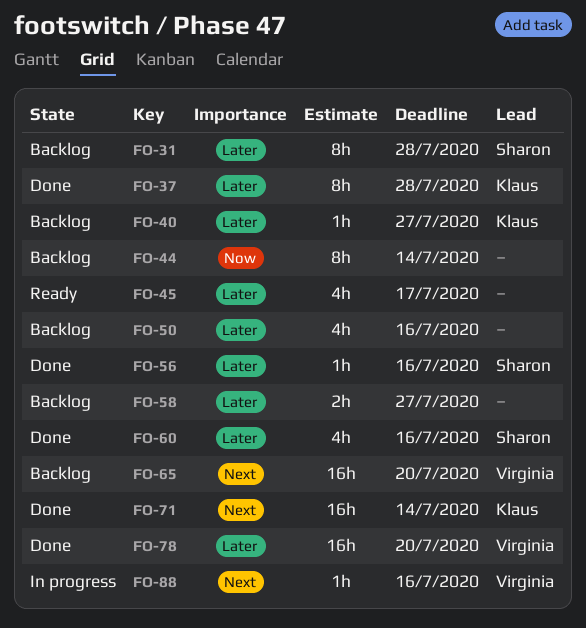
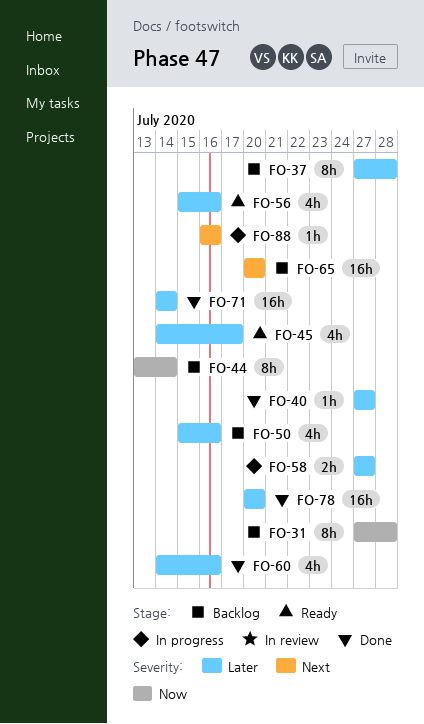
FO-31, priority: Later -> Now
FO-37, status: Done -> Backlog
FO-40, status: Backlog -> Done
FO-56, status: Done -> Ready
FO-56, estimate: 1h -> 4h
FO-58, status: Backlog -> In progress
FO-71, priority: Next -> Later

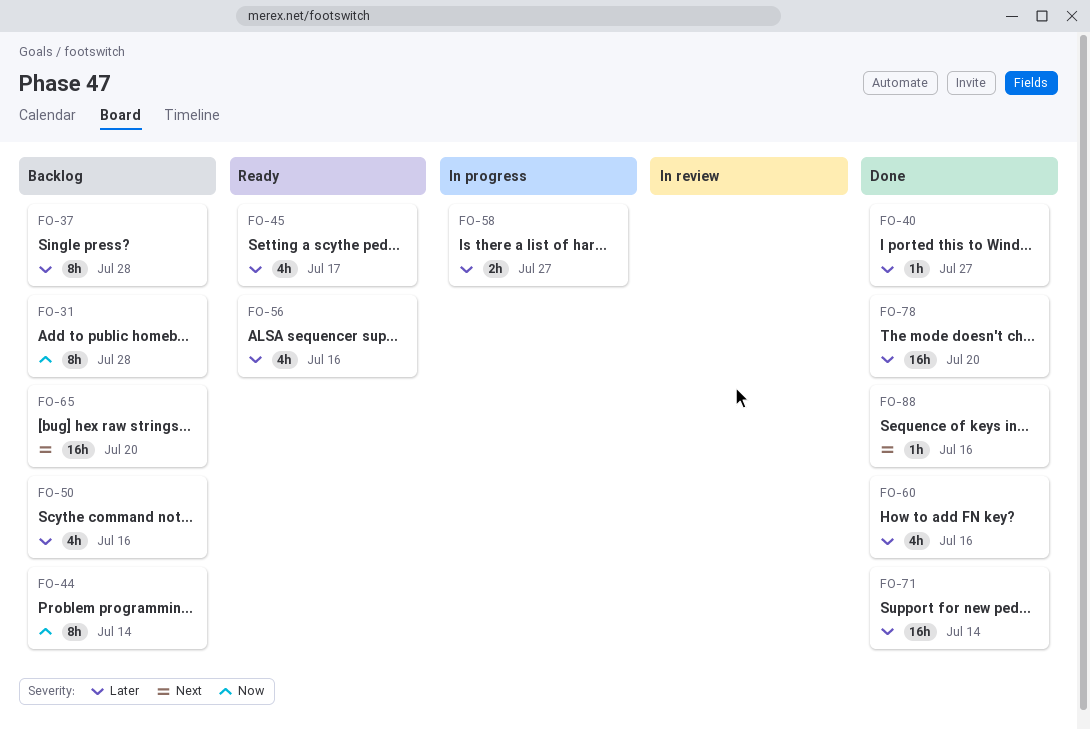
FO-88, status: In progress -> Done

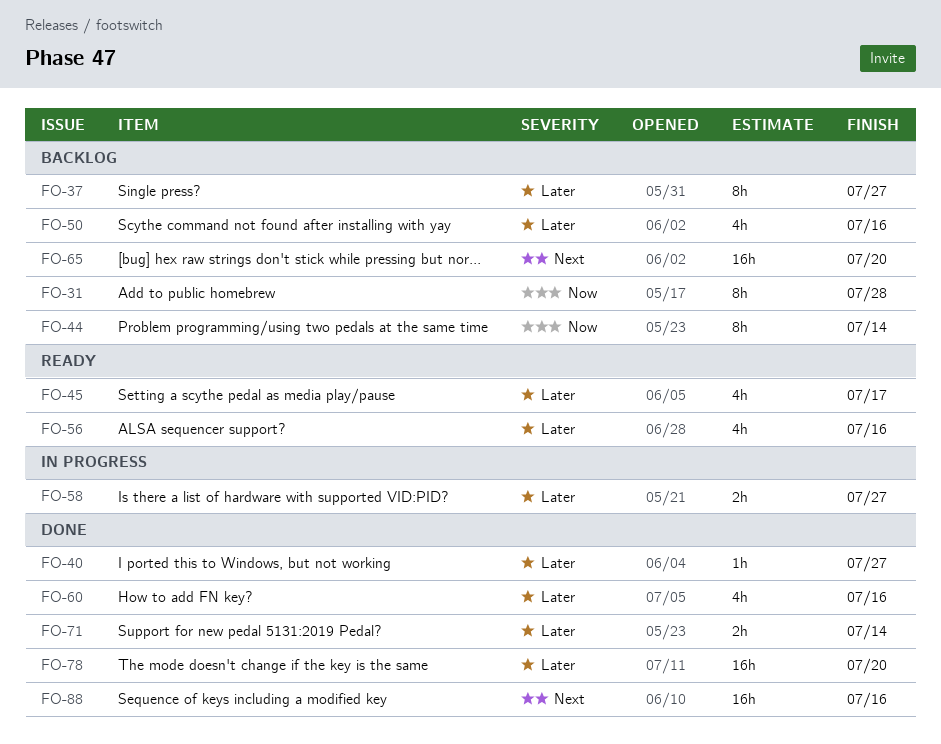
FO-37, due: Jul 28 -> Jul 27
FO-71, estimate: 16h -> 2h
FO-88, estimate: 1h -> 16h

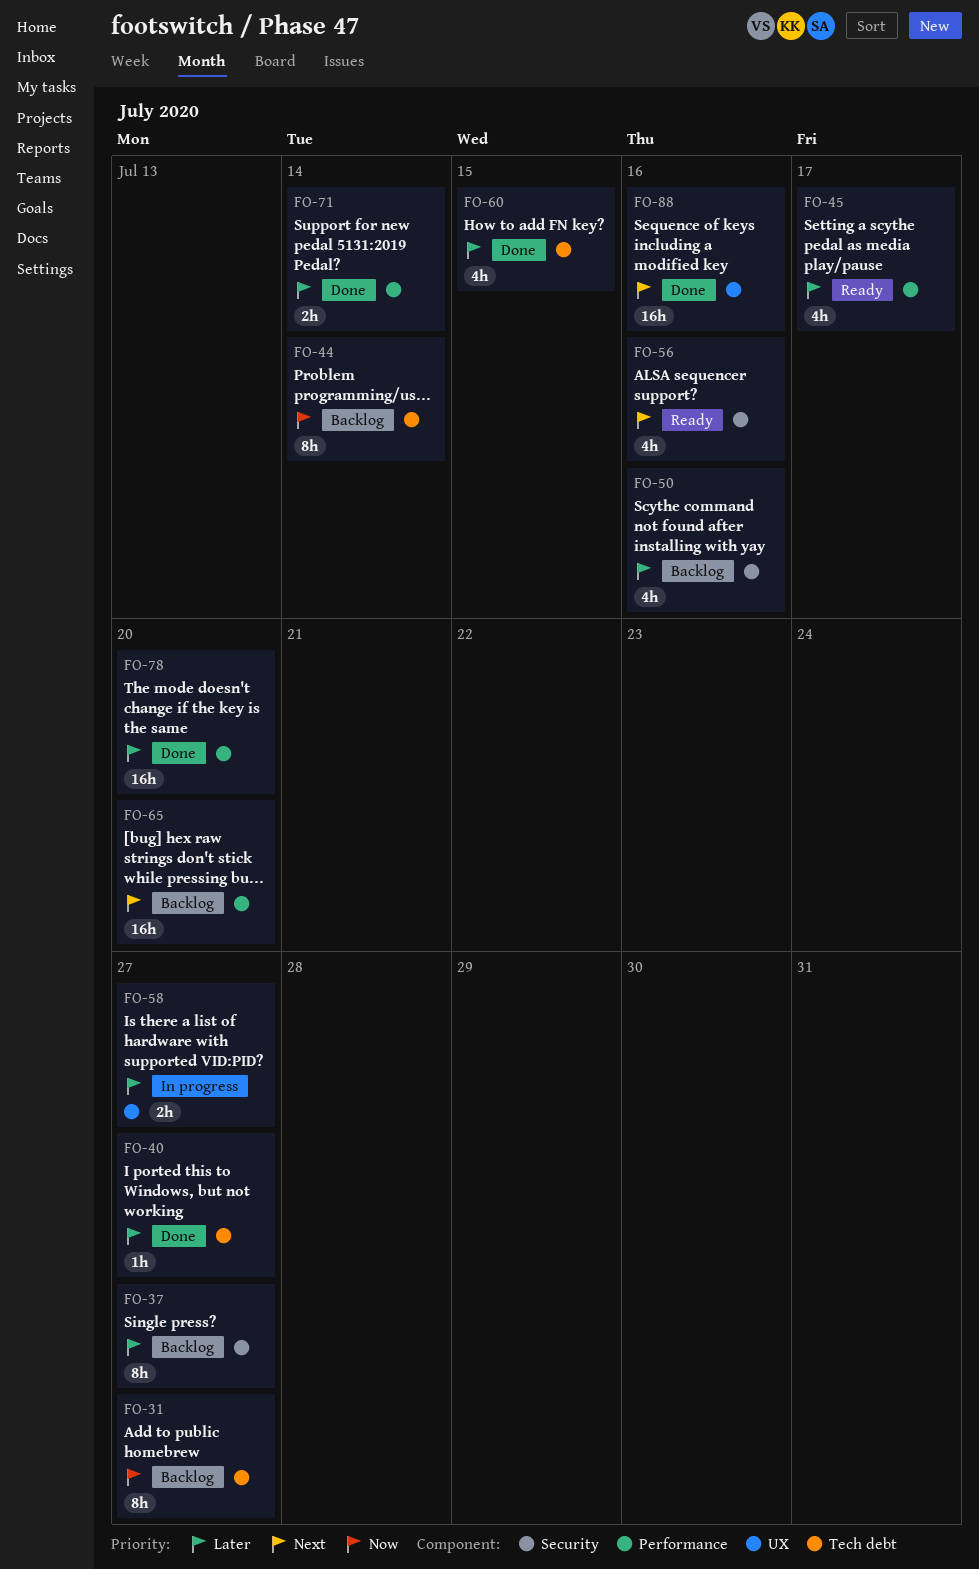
FO-31, due: Jul 28 -> Jul 27
FO-56, priority: Later -> Next
FO-60, due: Jul 16 -> Jul 15

